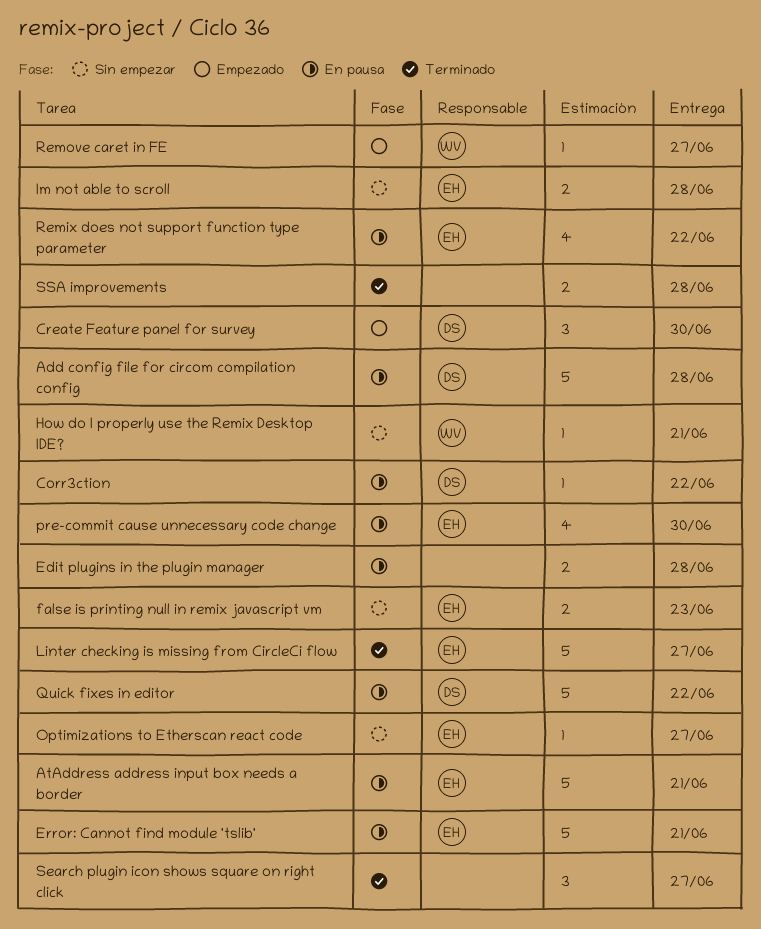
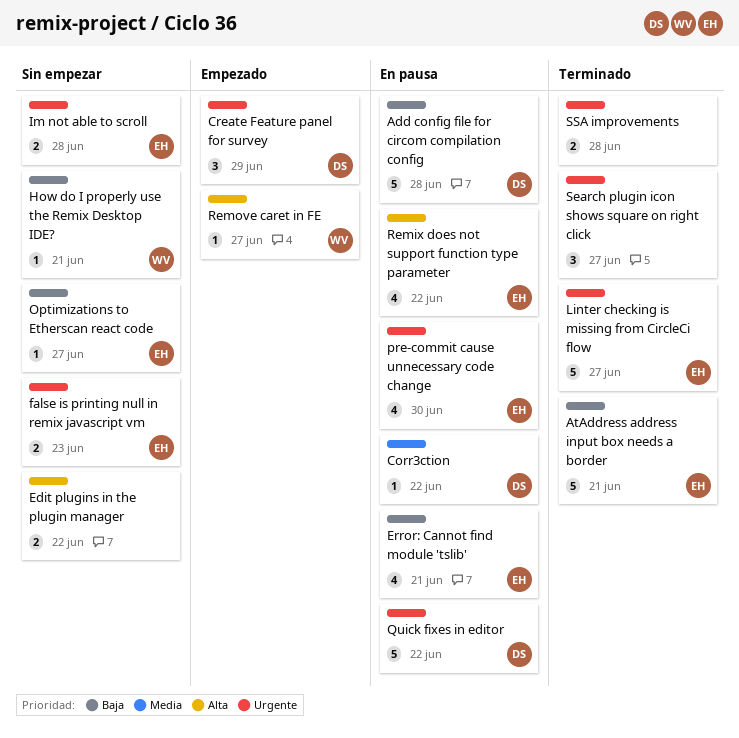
AtAddress address input box needs a border, status: En pausa -> Terminado
Create Feature panel for survey, due: Jun 30 -> Jun 29
Edit plugins in the plugin manager, status: En pausa -> Sin empezar
Edit plugins in the plugin manager, due: Jun 28 -> Jun 22
Error: Cannot find module 'tslib', estimate: 5 -> 4

